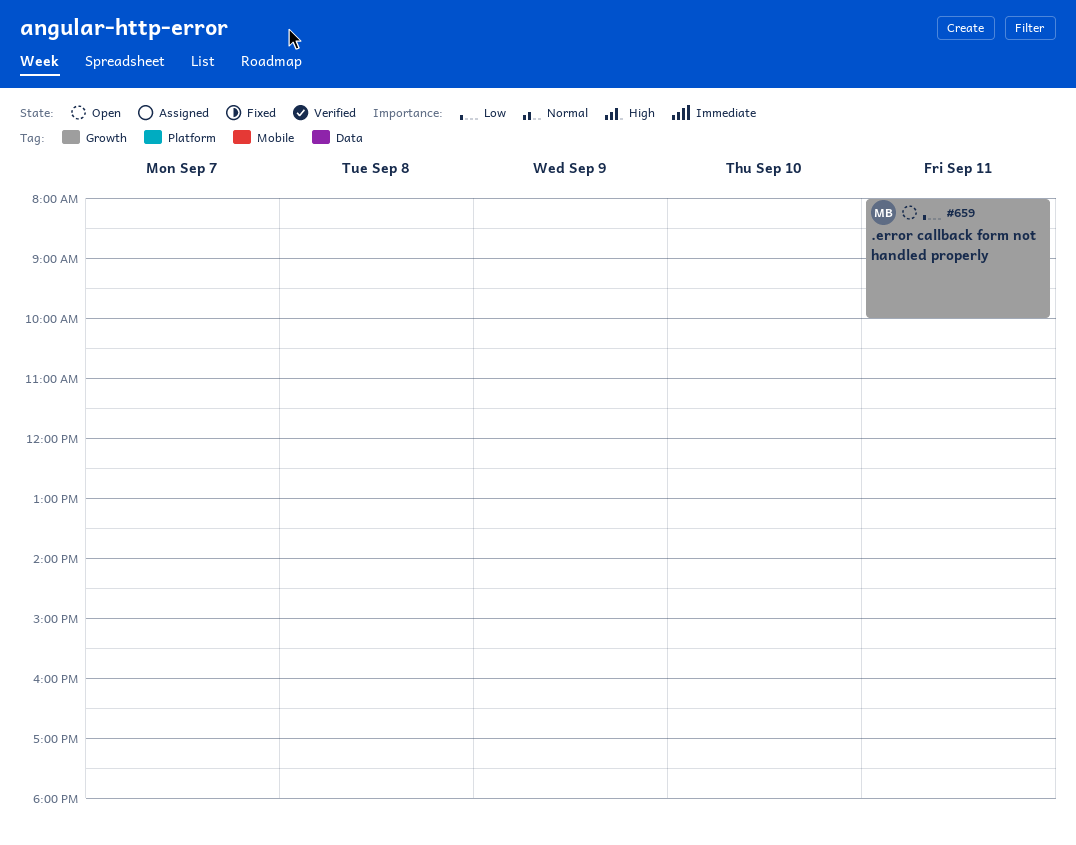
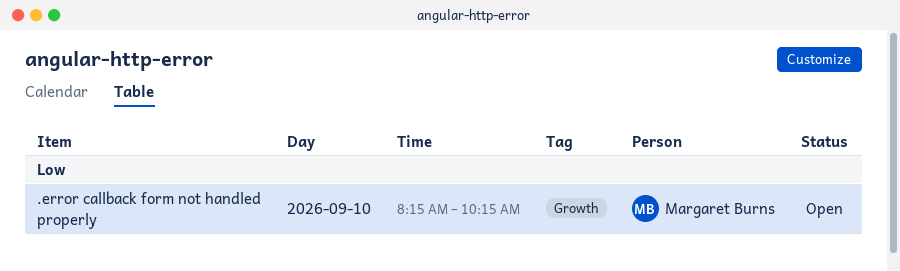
.error callback form not handled properly, day: Sep 11 -> Sep 10
.error callback form not handled properly, begins: 08:00 -> 08:15
.error callback form not handled properly, ends: 10:00 -> 10:15

